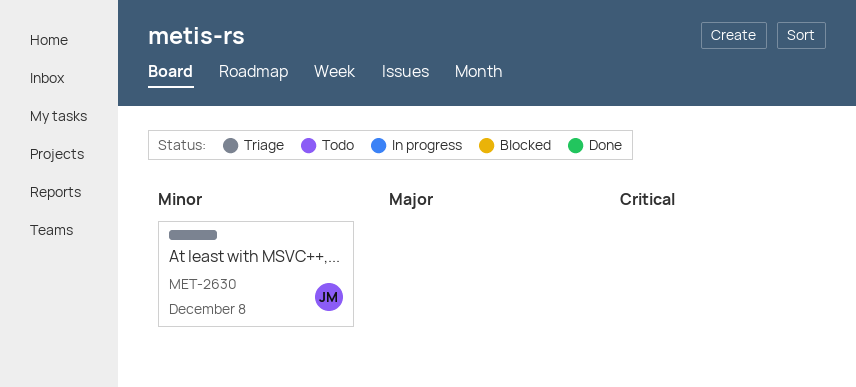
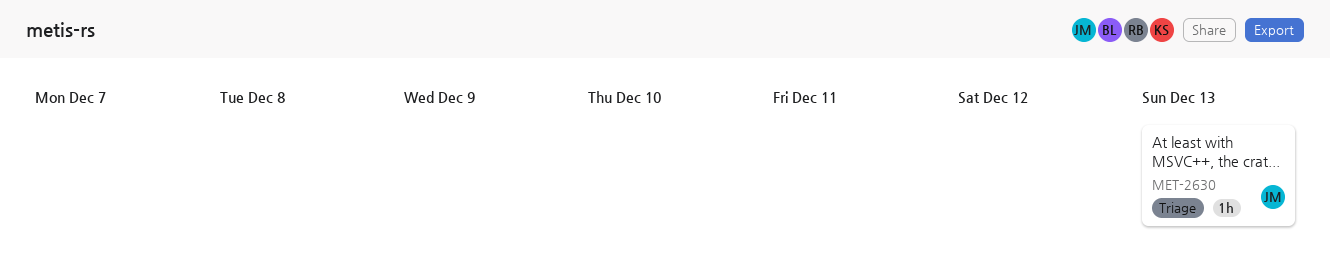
MET-2630, due: Dec 8 -> Dec 13

